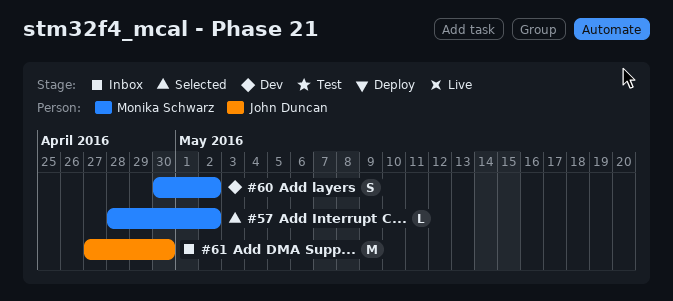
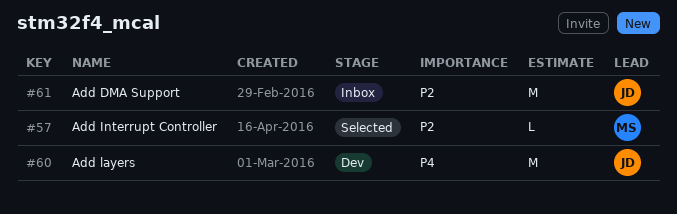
#60, owner: Monika Schwarz -> John Duncan
#60, estimate: S -> M

